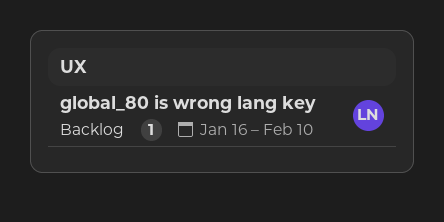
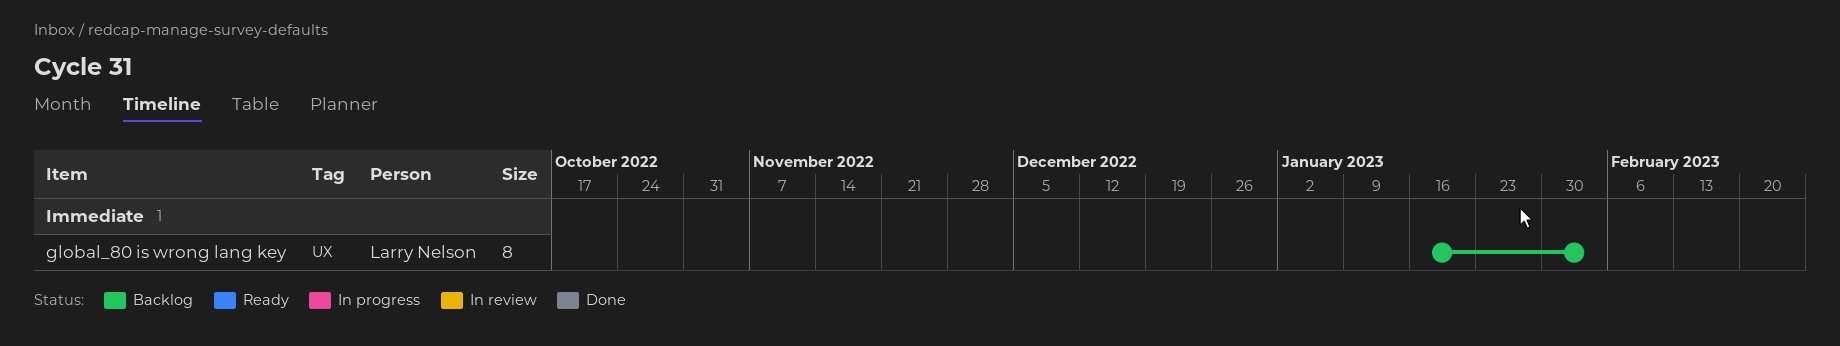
global_80 is wrong lang key, estimate: 1 -> 8
global_80 is wrong lang key, due: Feb 10 -> Feb 3

